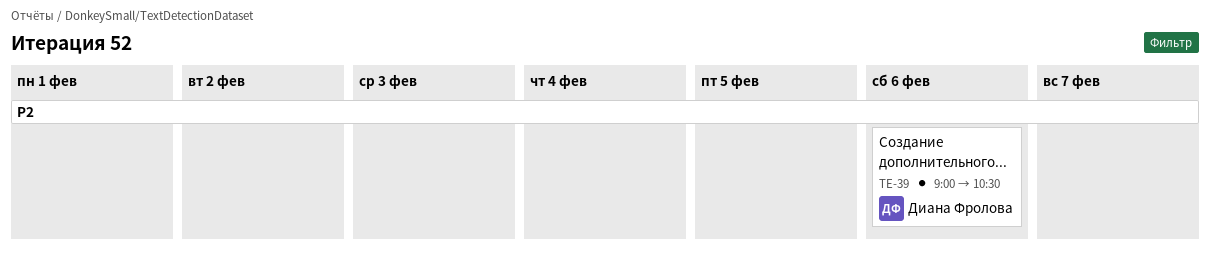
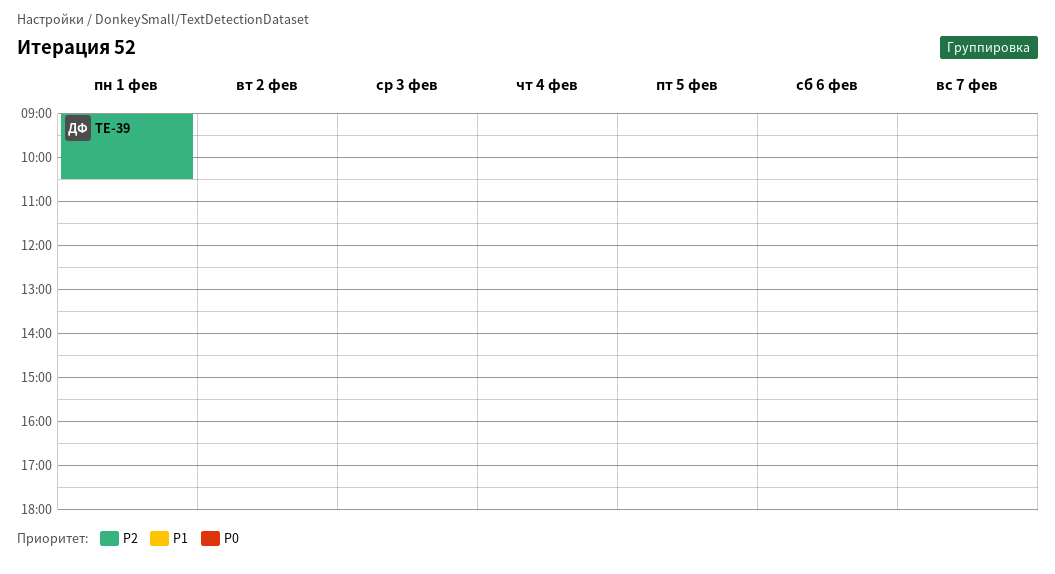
TE-39, day: Feb 6 -> Feb 1

